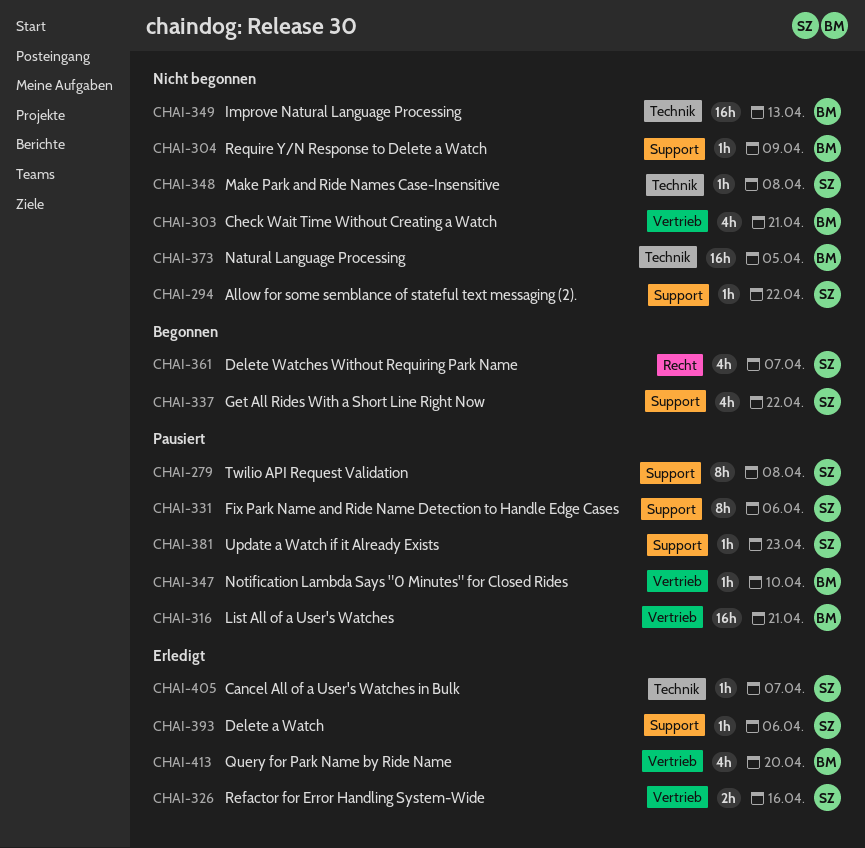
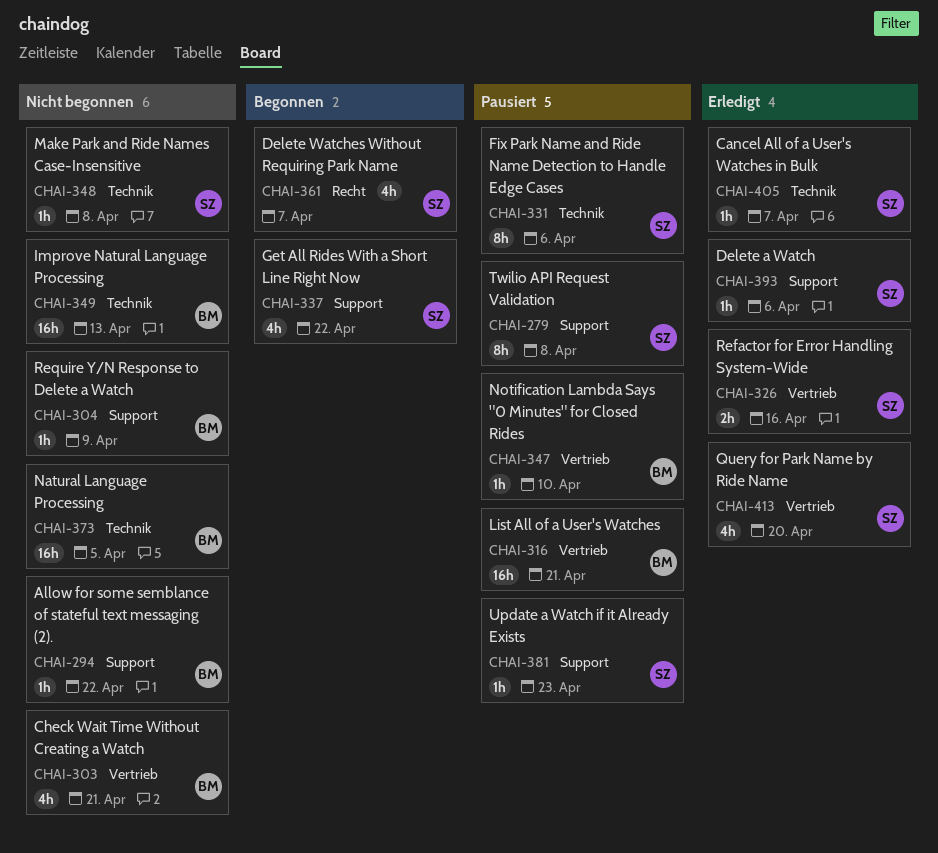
CHAI-294, owner: SZ -> BM
CHAI-331, label: Support -> Technik
CHAI-413, owner: BM -> SZ

